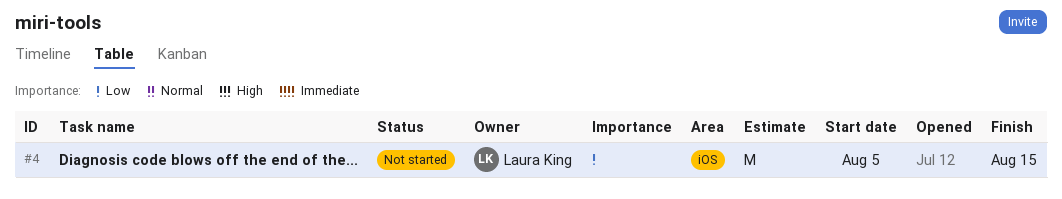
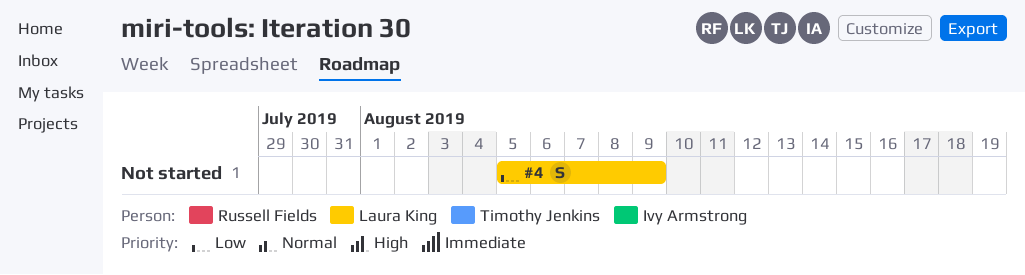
#4, estimate: M -> S
#4, due: Aug 15 -> Aug 9

